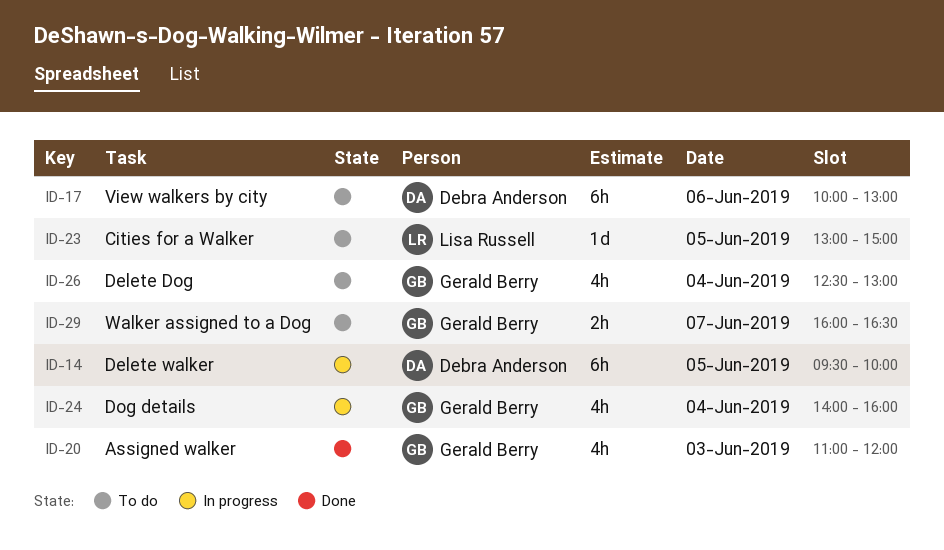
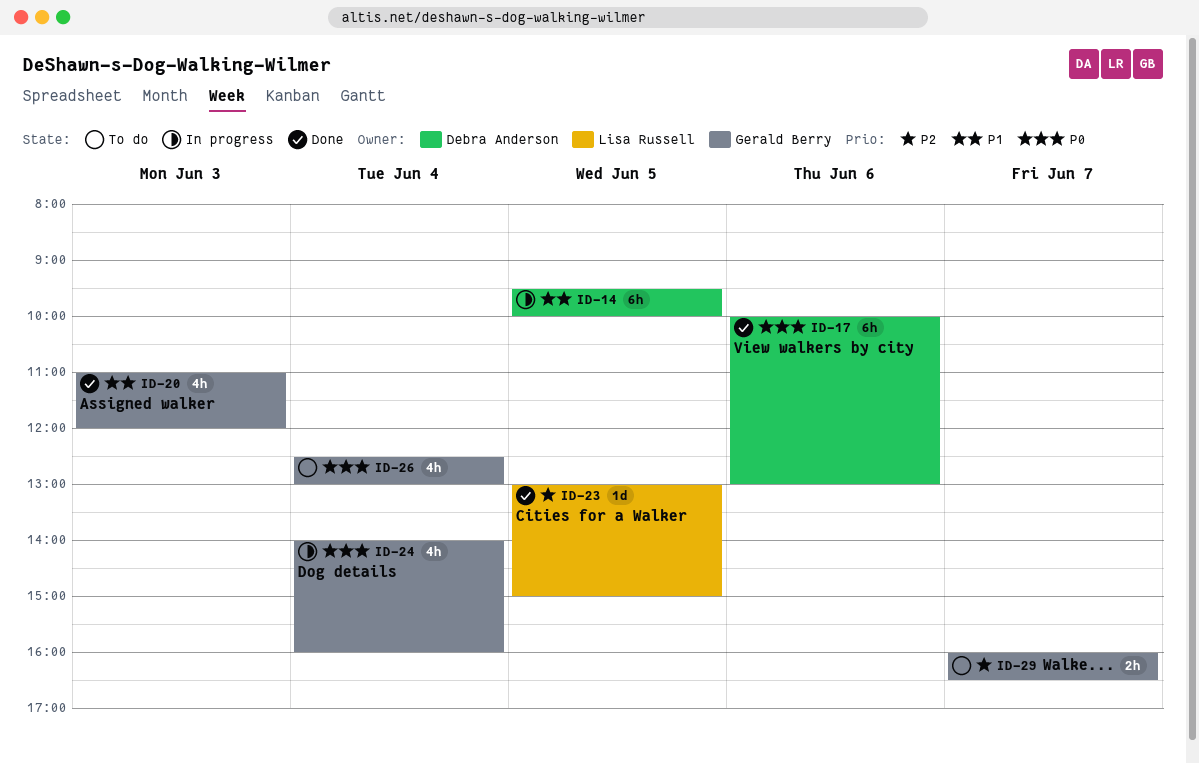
ID-17, status: To do -> Done
ID-23, status: To do -> Done

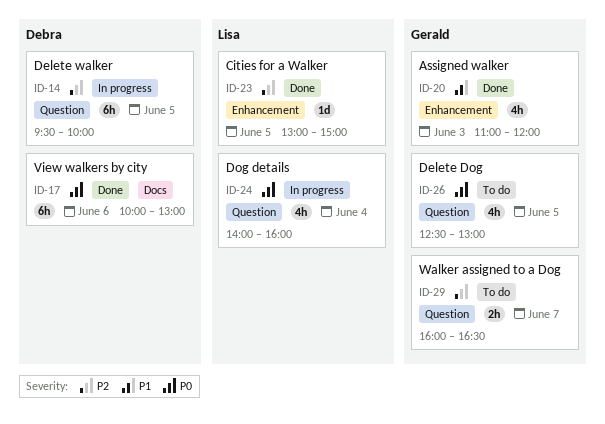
ID-14, priority: P1 -> P2
ID-24, owner: Gerald Berry -> Lisa Russell
ID-26, day: Jun 4 -> Jun 5

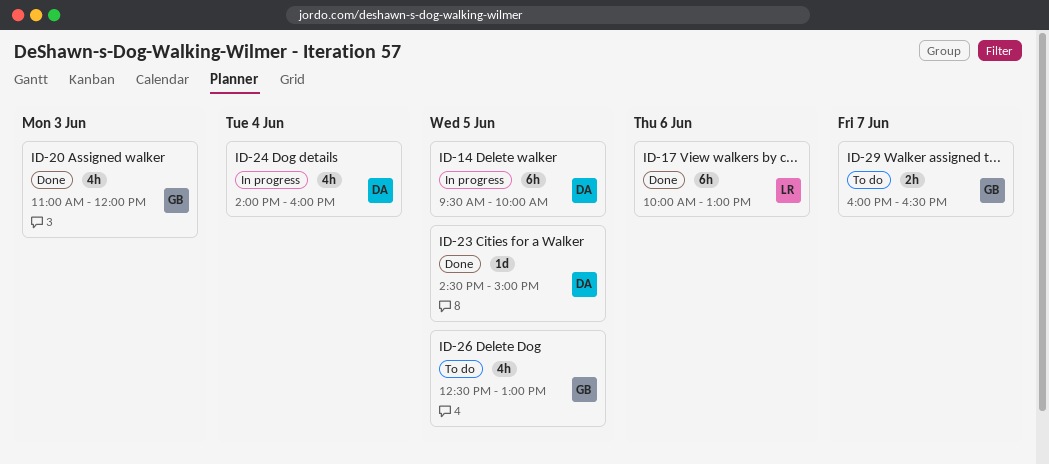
ID-17, owner: Debra -> Lisa
ID-23, owner: Lisa -> Debra
ID-23, begins: 13:00 -> 14:30
ID-24, owner: Lisa -> Debra

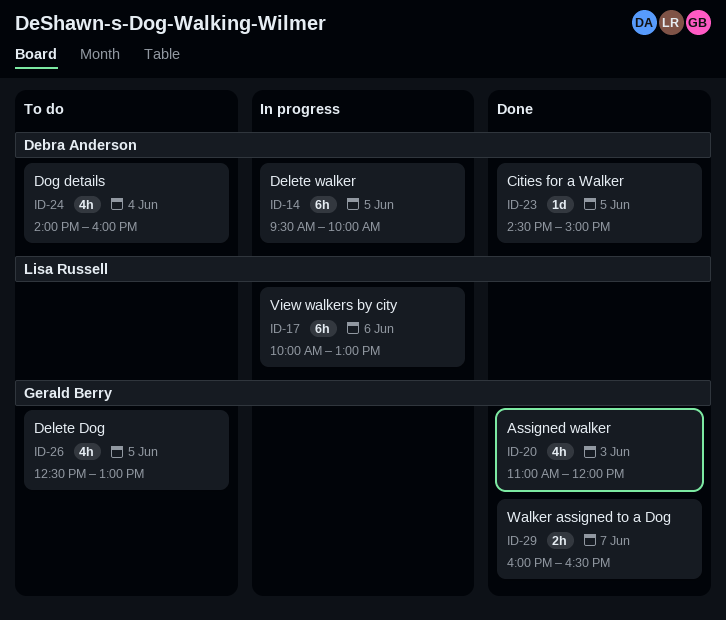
ID-17, status: Done -> In progress
ID-24, status: In progress -> To do
ID-29, status: To do -> Done

